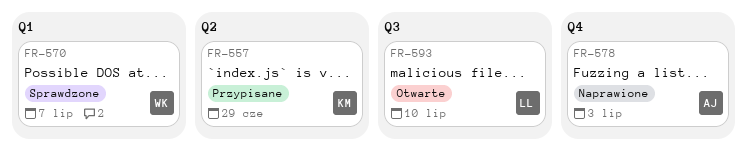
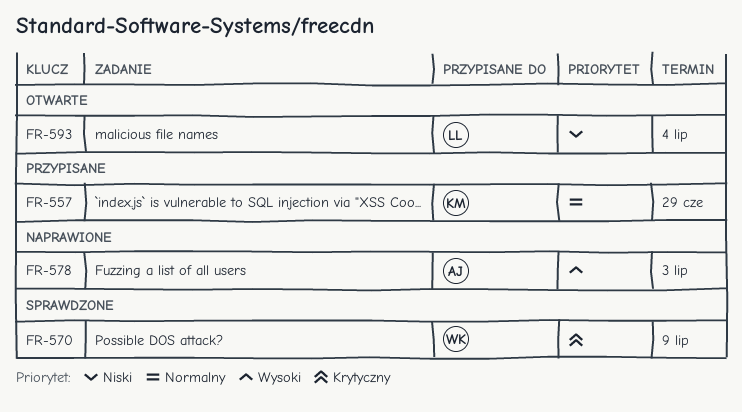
FR-570, due: Jul 7 -> Jul 9
FR-593, due: Jul 10 -> Jul 4

